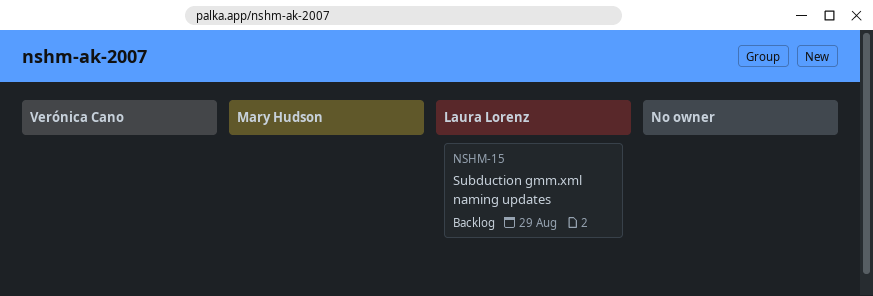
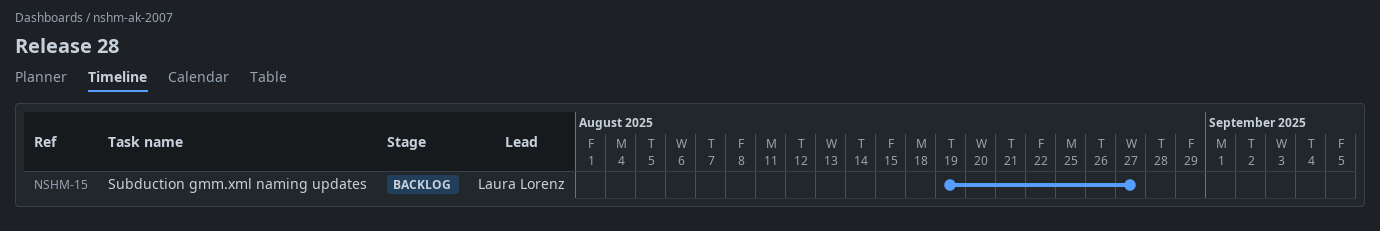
NSHM-15, due: Aug 29 -> Aug 27

